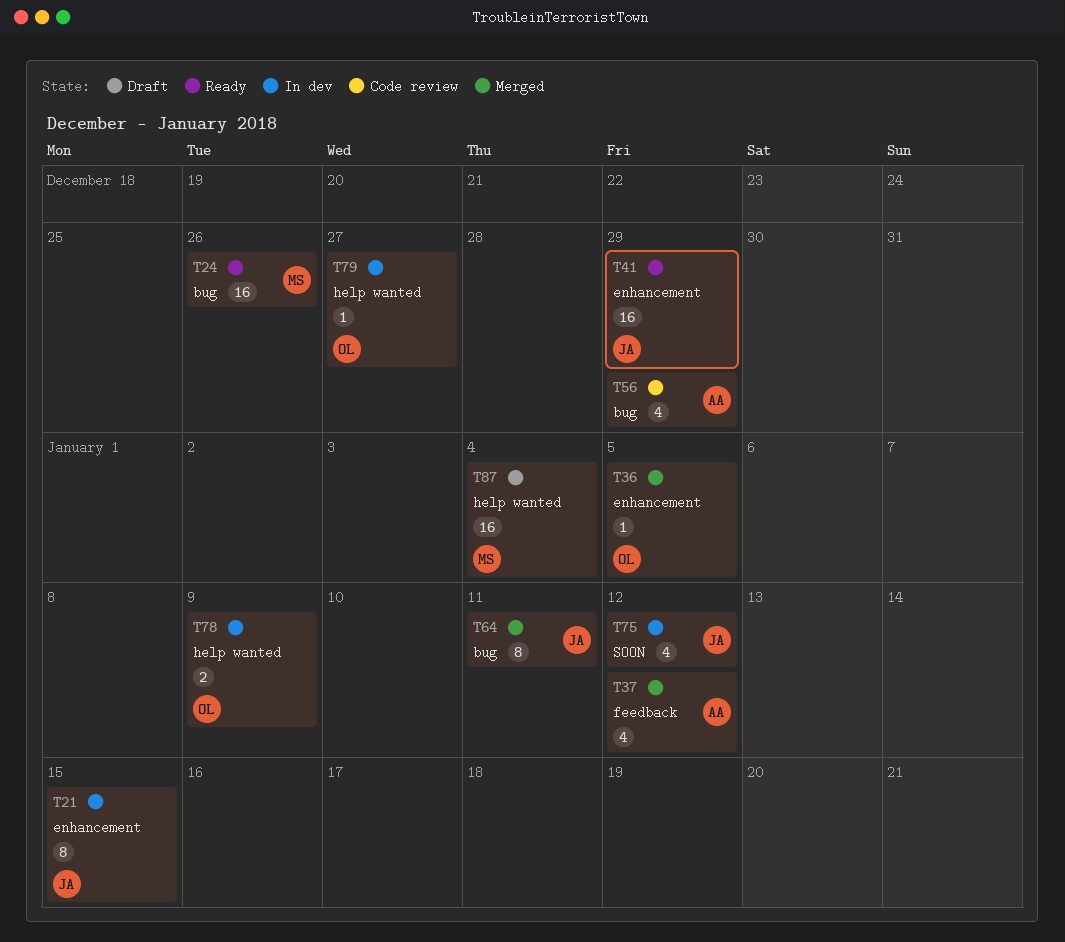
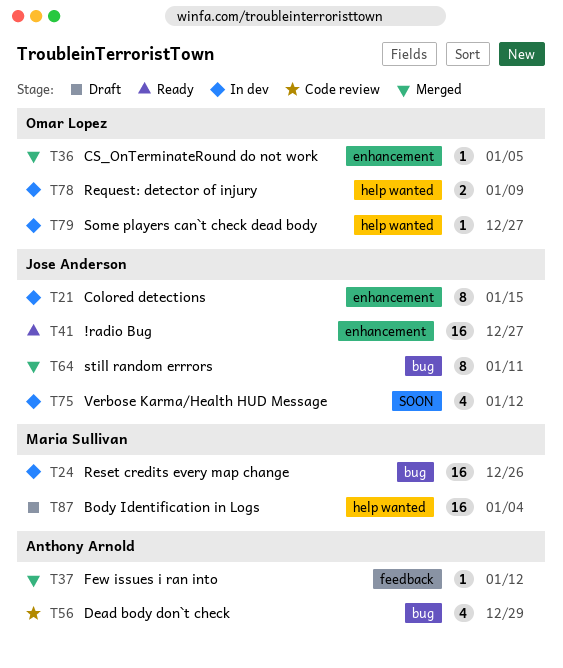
T24, status: Ready -> In dev
T37, estimate: 4 -> 1
T41, due: Dec 29 -> Dec 27

